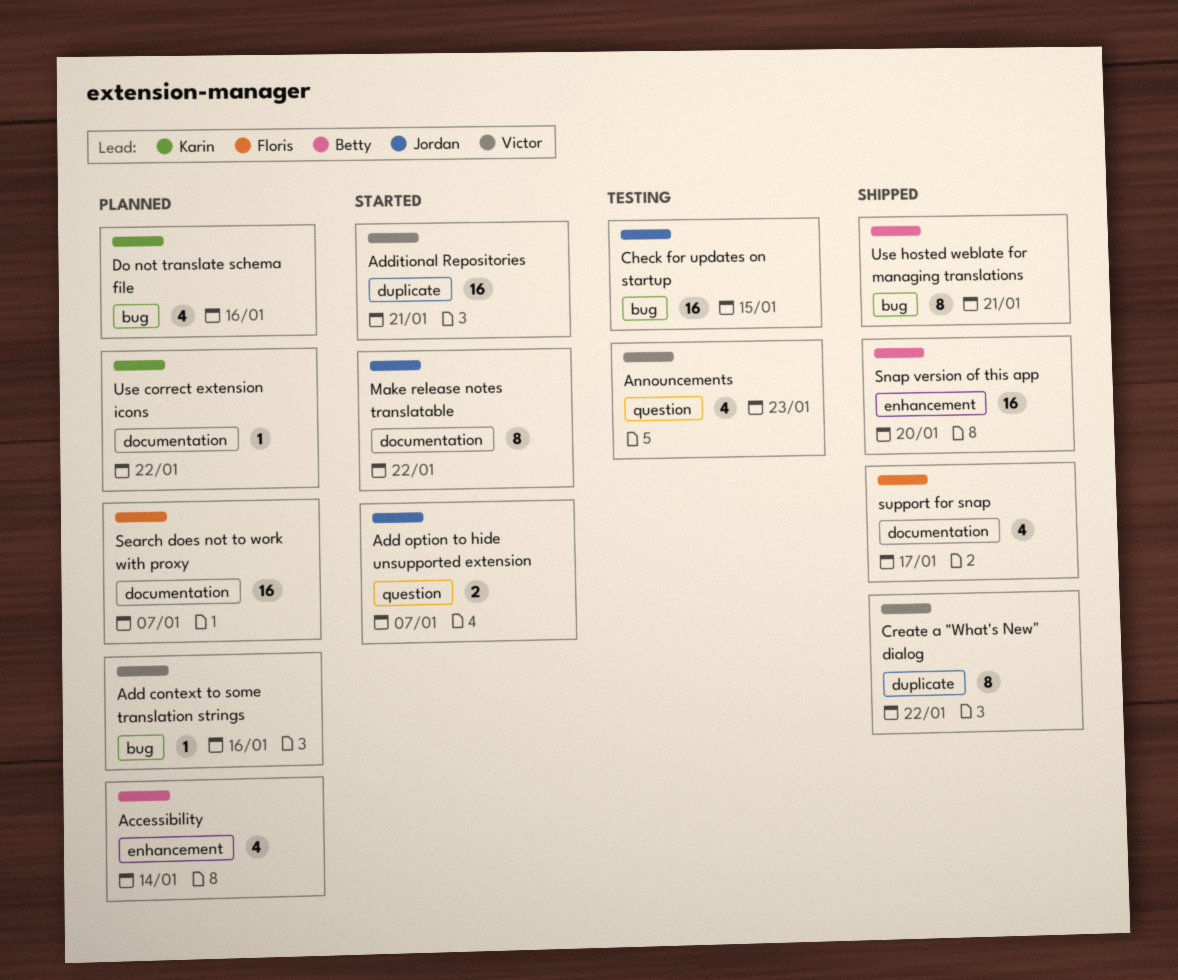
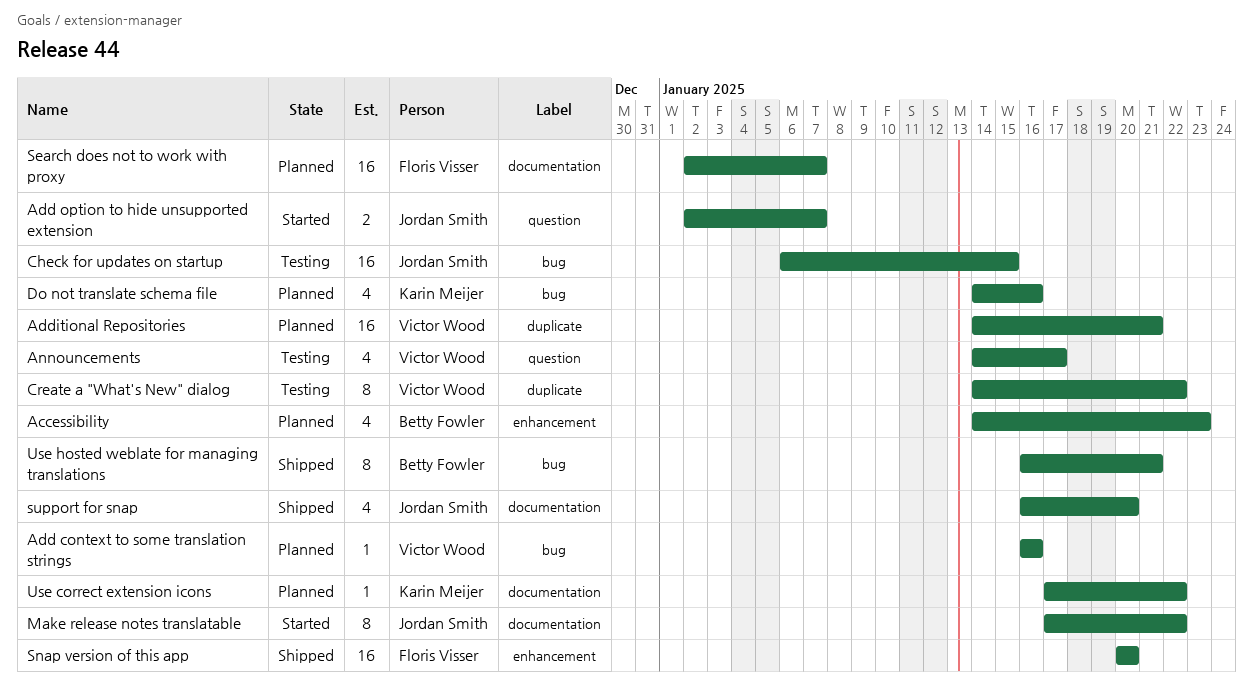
Accessibility, due: Jan 14 -> Jan 23
Additional Repositories, status: Started -> Planned
Announcements, due: Jan 23 -> Jan 17
Create a "What's New" dialog, status: Shipped -> Testing
Snap version of this app, owner: Betty Fowler -> Floris Visser
support for snap, owner: Floris Visser -> Jordan Smith
support for snap, due: Jan 17 -> Jan 20

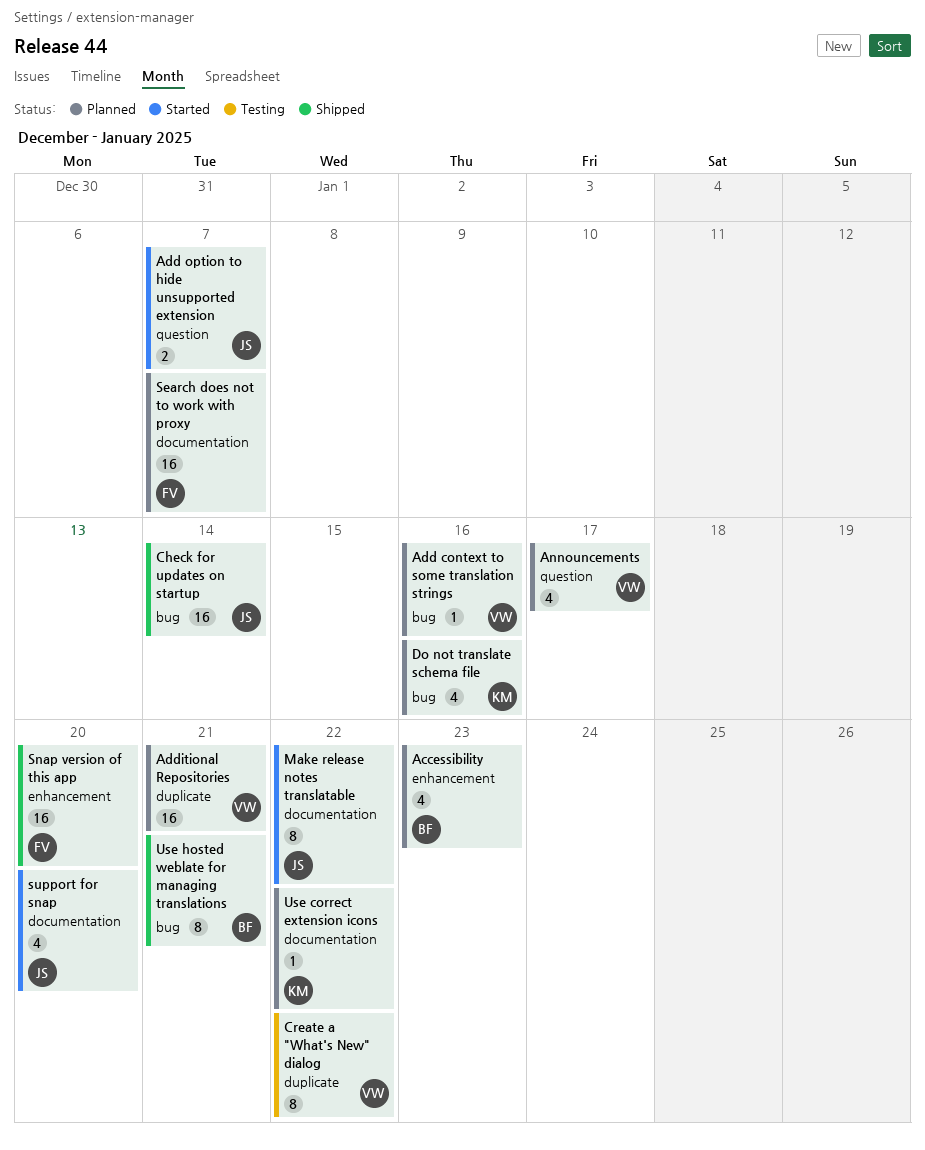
Announcements, status: Testing -> Planned
Check for updates on startup, status: Testing -> Shipped
Check for updates on startup, due: Jan 15 -> Jan 14
support for snap, status: Shipped -> Started

